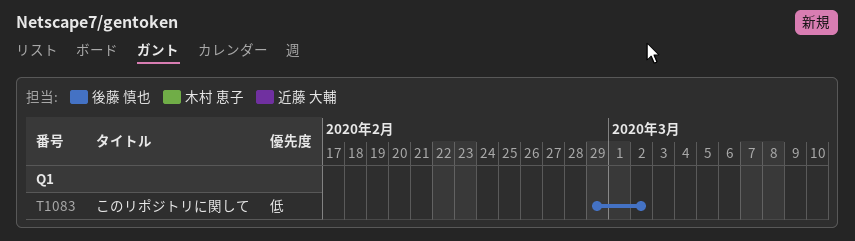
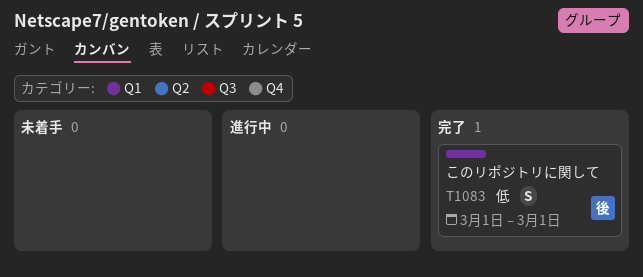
T1083, start: Feb 29 -> Mar 1
T1083, due: Mar 2 -> Mar 1

